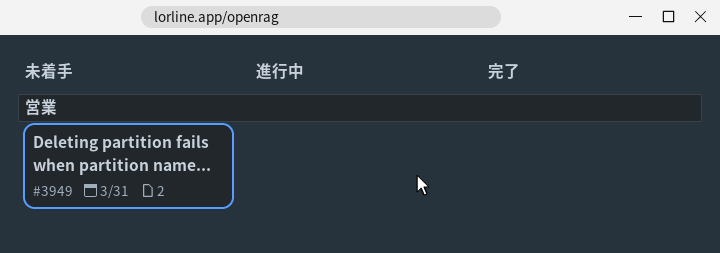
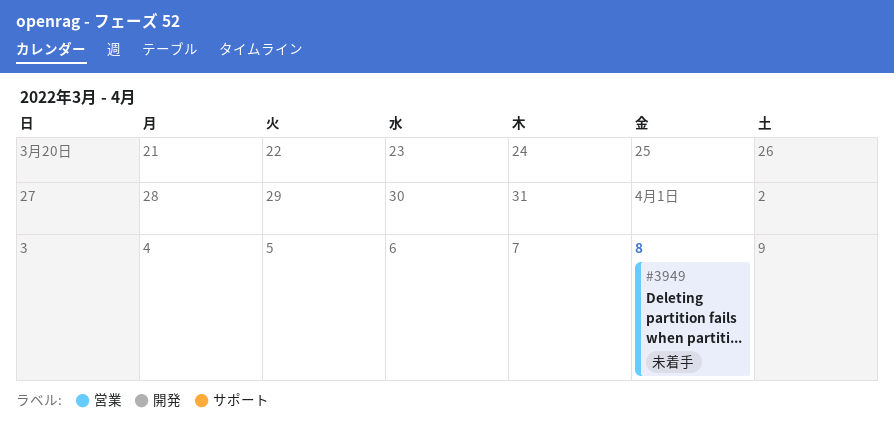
#3949, due: Mar 31 -> Apr 8

